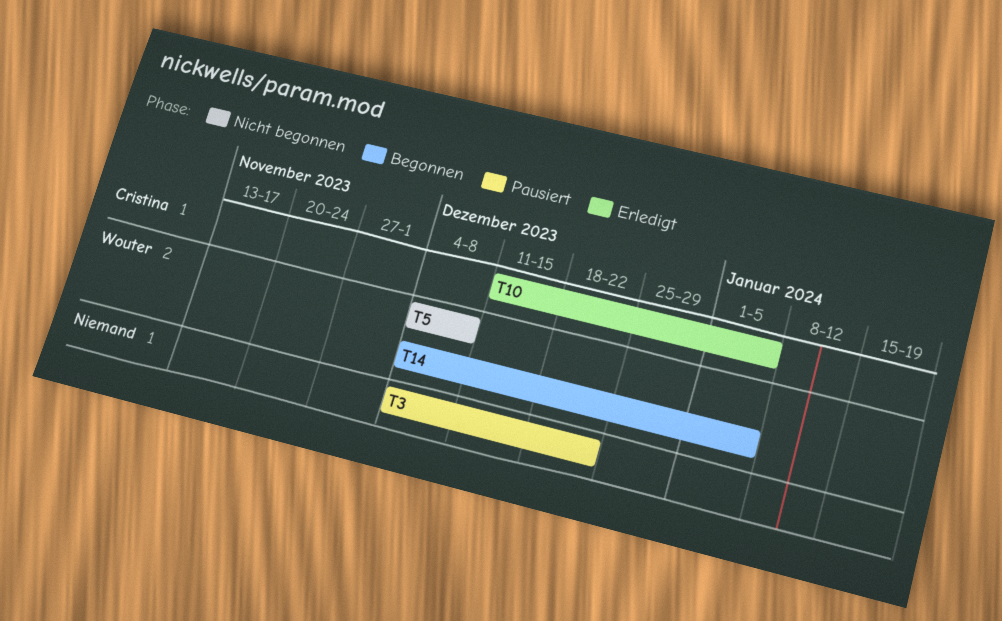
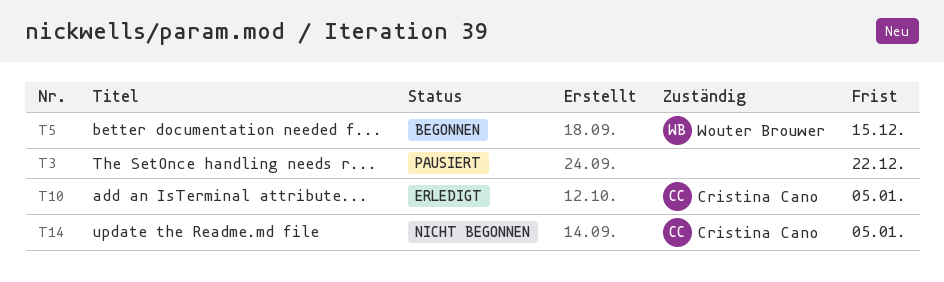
T5, status: Nicht begonnen -> Begonnen
T5, due: Dec 8 -> Dec 15
T14, status: Begonnen -> Nicht begonnen
T14, owner: Wouter Brouwer -> Cristina Cano

